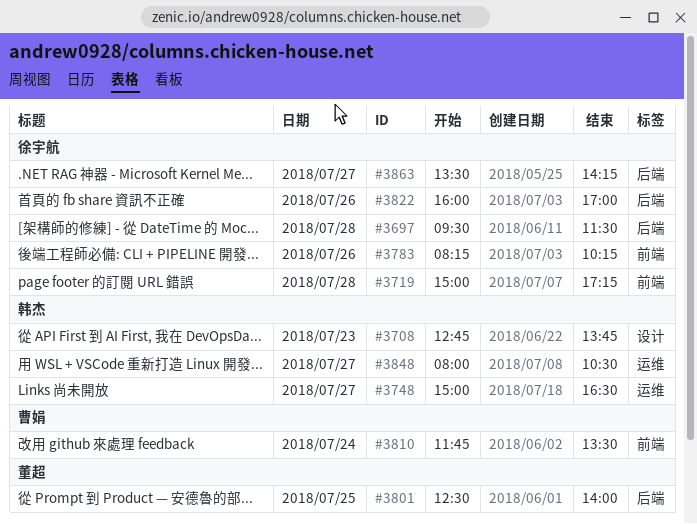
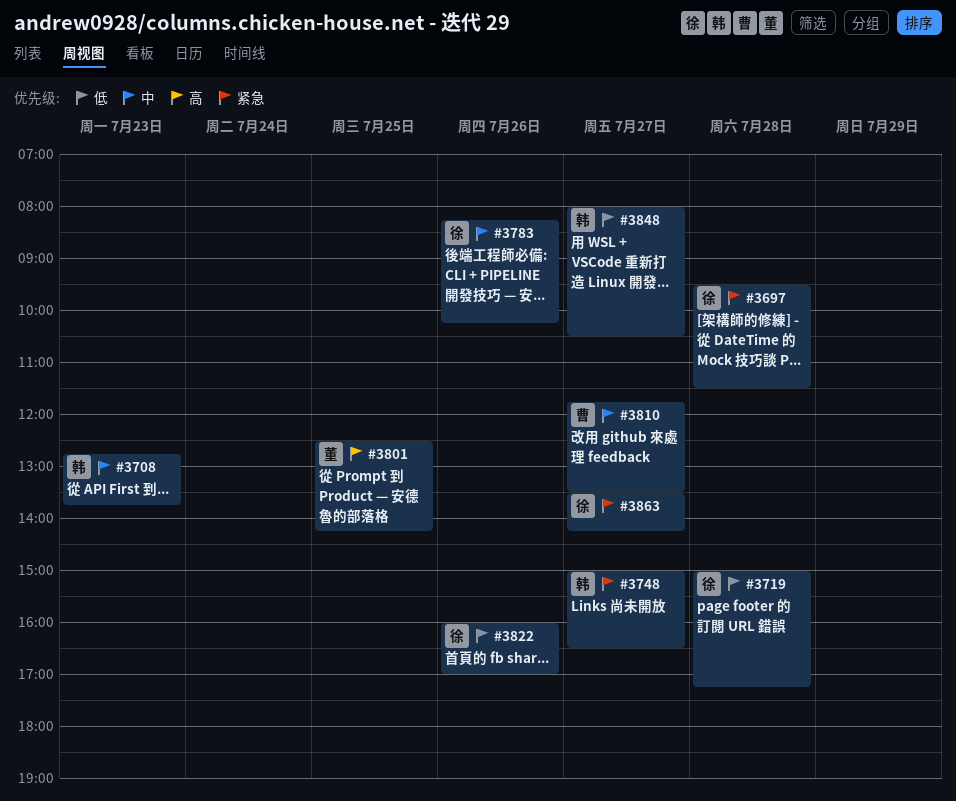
#3801, ends: 14:00 -> 14:15
#3810, day: Jul 24 -> Jul 27

